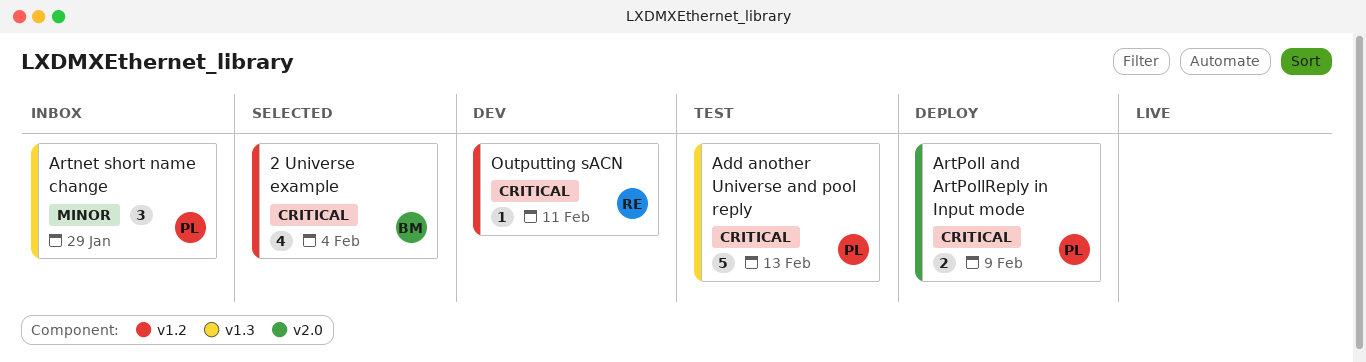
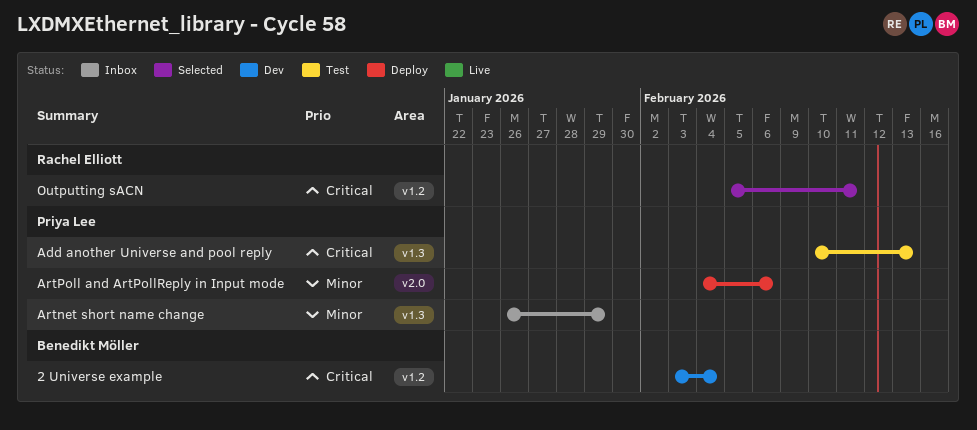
2 Universe example, status: Selected -> Dev
ArtPoll and ArtPollReply in Input mode, priority: Critical -> Minor
ArtPoll and ArtPollReply in Input mode, due: Feb 9 -> Feb 6
Outputting sACN, status: Dev -> Selected

